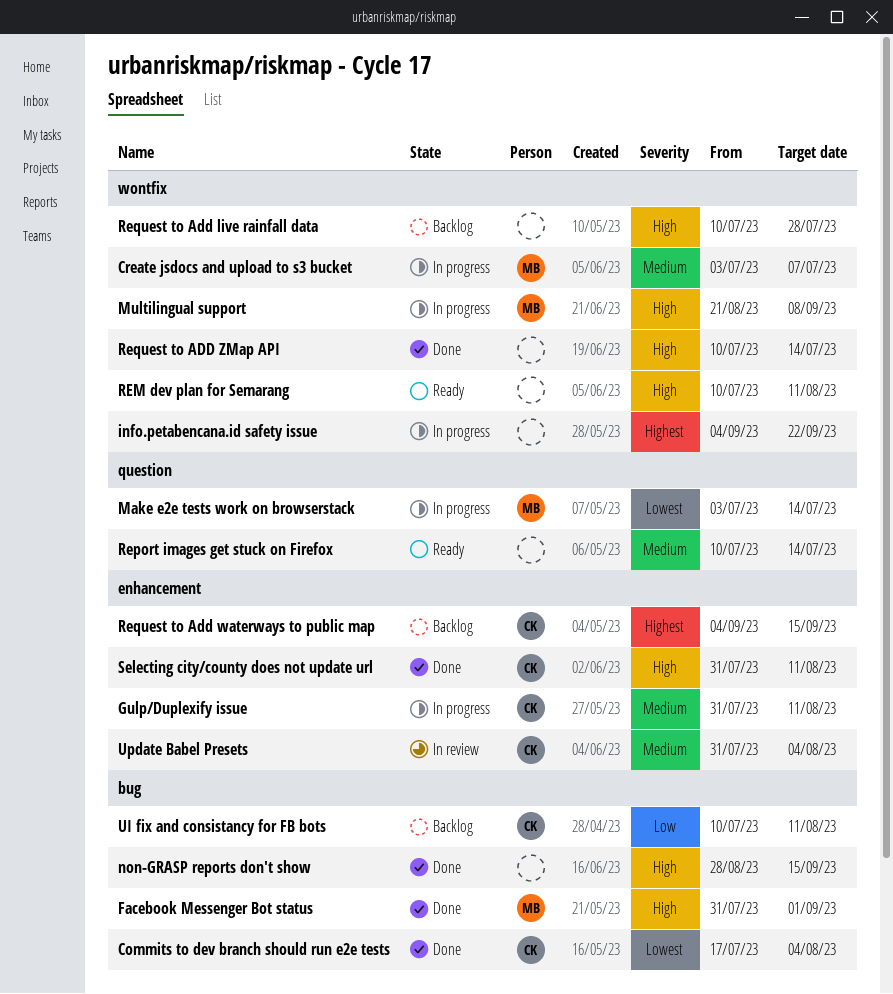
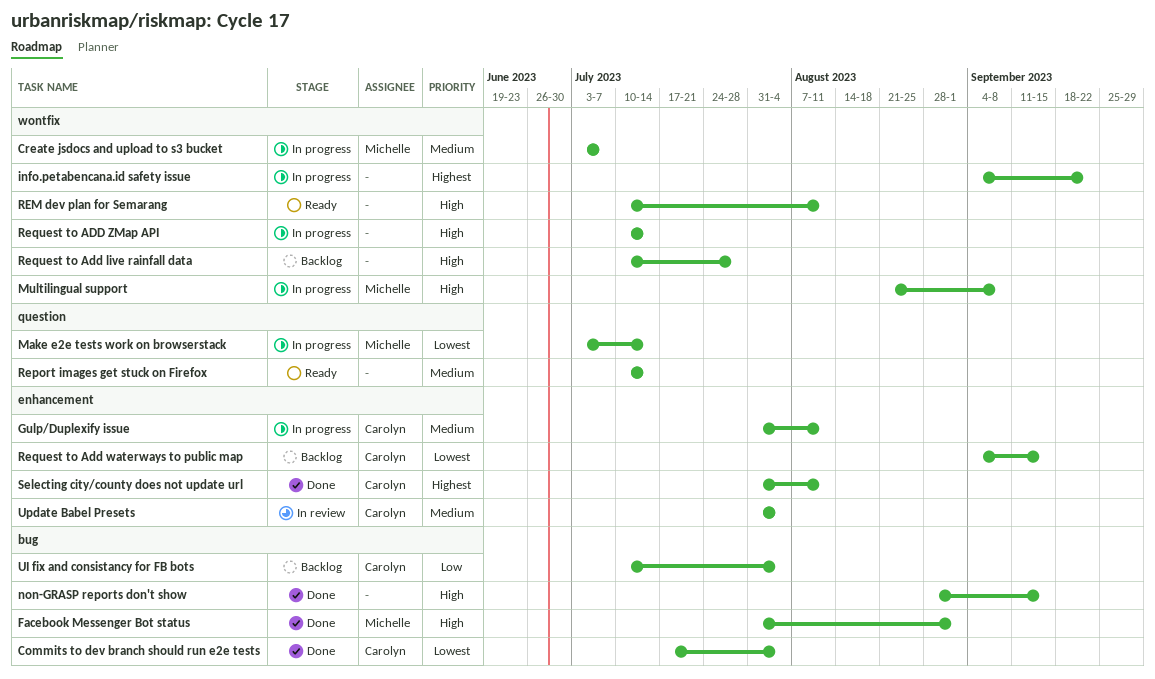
Request to Add waterways to public map, priority: Highest -> Lowest
Request to ADD ZMap API, status: Done -> In progress
Selecting city/county does not update url, priority: High -> Highest
UI fix and consistancy for FB bots, due: Aug 11 -> Aug 4

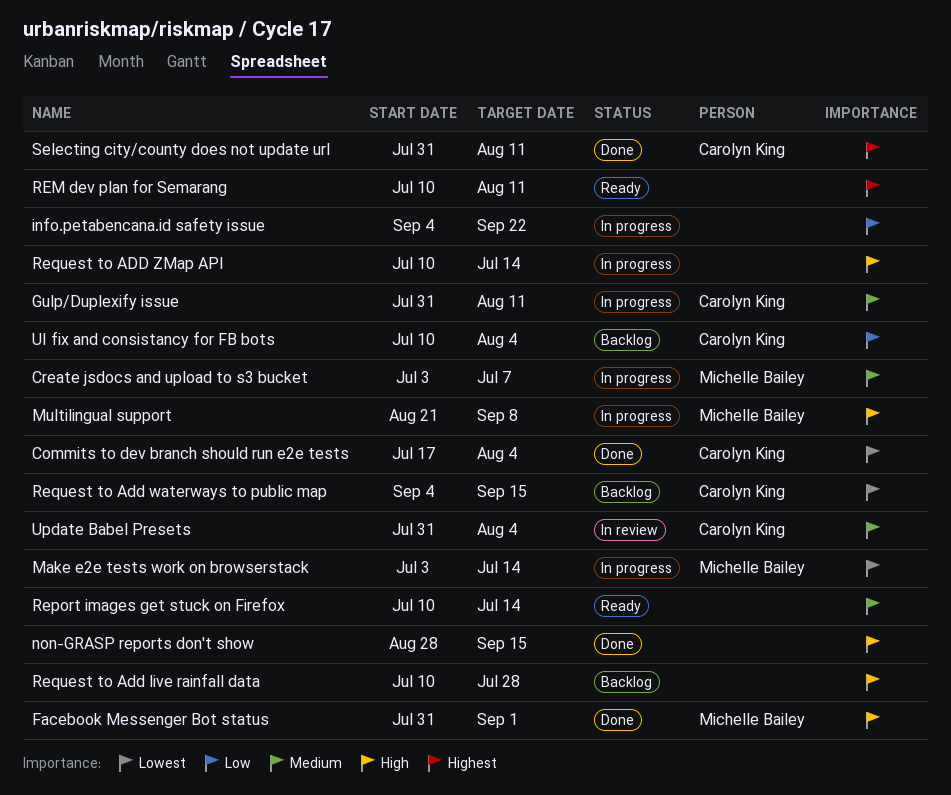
info.petabencana.id safety issue, priority: Highest -> Low
REM dev plan for Semarang, priority: High -> Highest

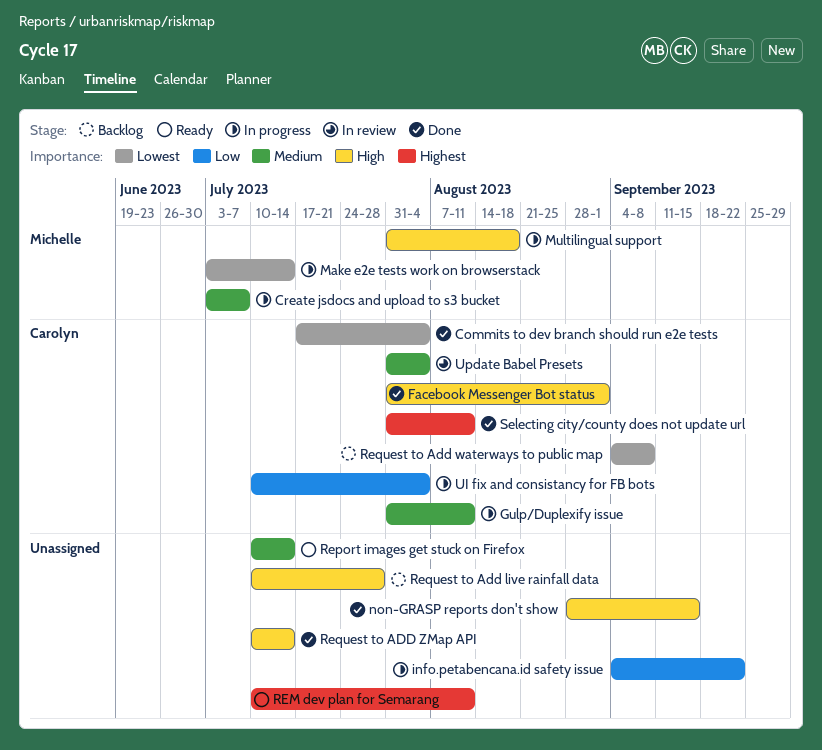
Facebook Messenger Bot status, owner: Michelle Bailey -> Carolyn King
Multilingual support, start: Aug 21 -> Jul 31
Multilingual support, due: Sep 8 -> Aug 18
Request to Add waterways to public map, due: Sep 15 -> Sep 8
Request to ADD ZMap API, status: In progress -> Done
UI fix and consistancy for FB bots, status: Backlog -> In progress

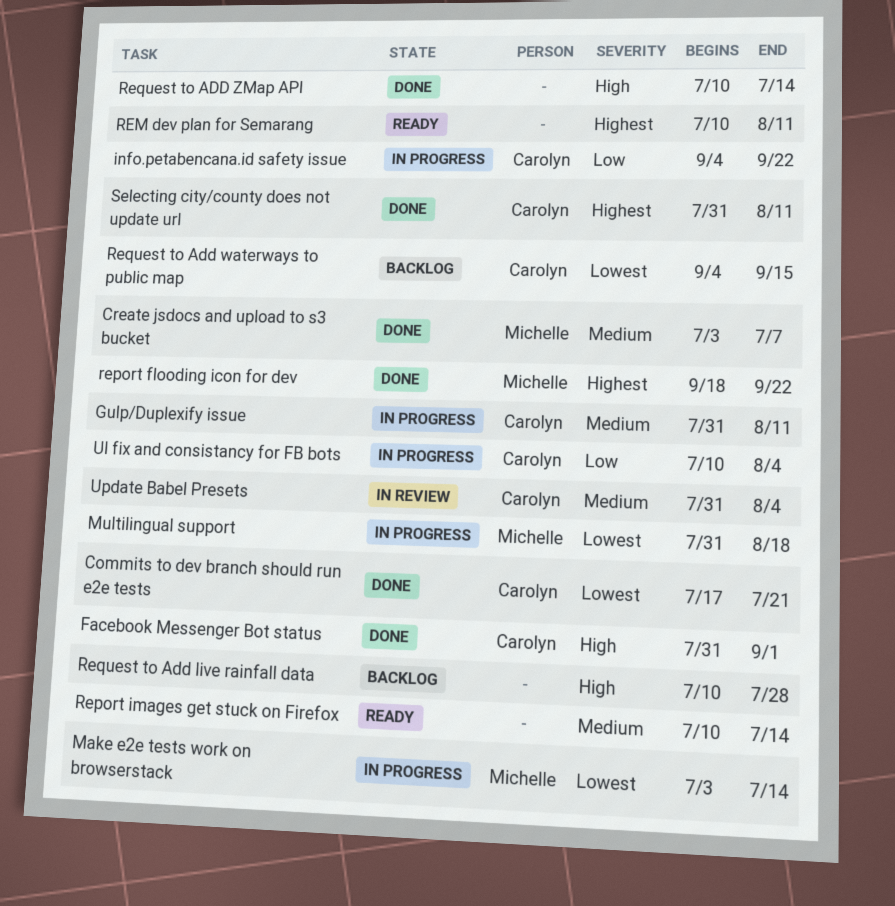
Commits to dev branch should run e2e tests, due: Aug 4 -> Jul 21
Create jsdocs and upload to s3 bucket, status: In progress -> Done
info.petabencana.id safety issue, owner: none -> Carolyn
Multilingual support, priority: High -> Lowest
non-GRASP reports don't show: present -> none
report flooding icon for dev: none -> present
Request to Add waterways to public map, due: Sep 8 -> Sep 15

